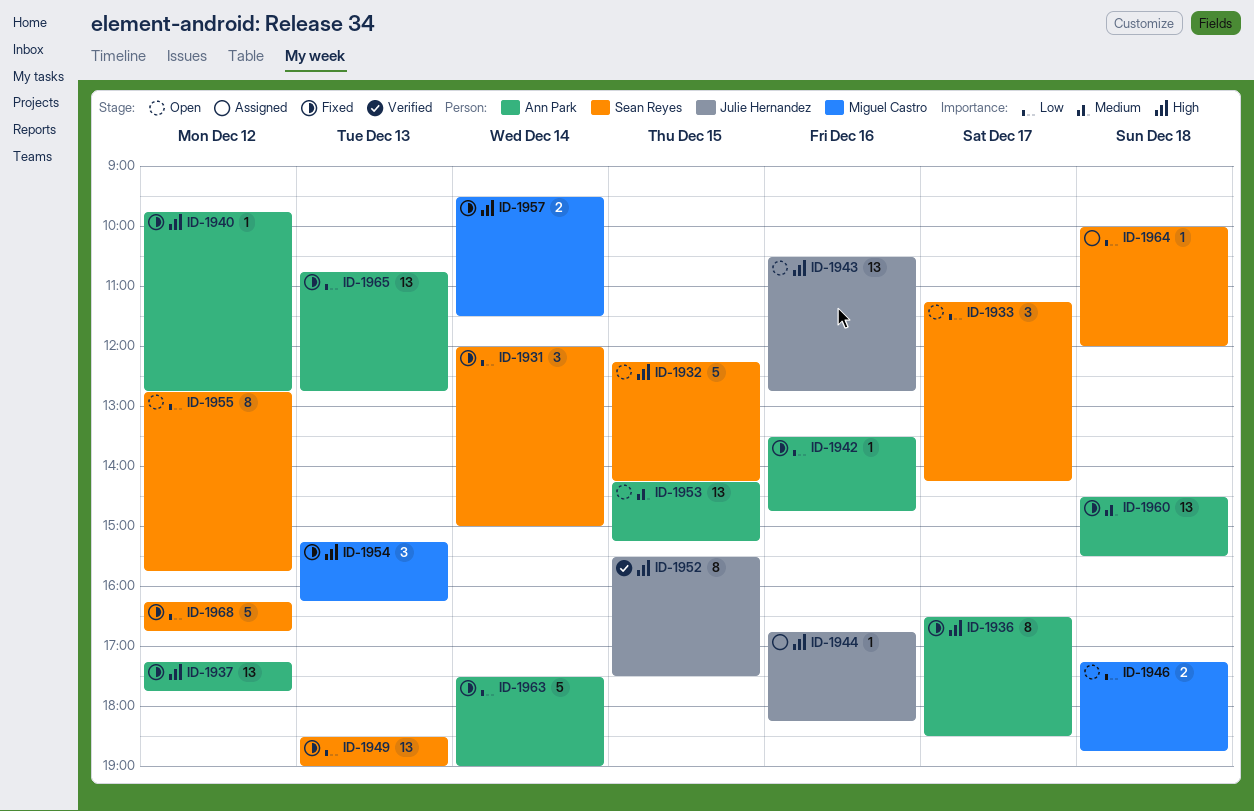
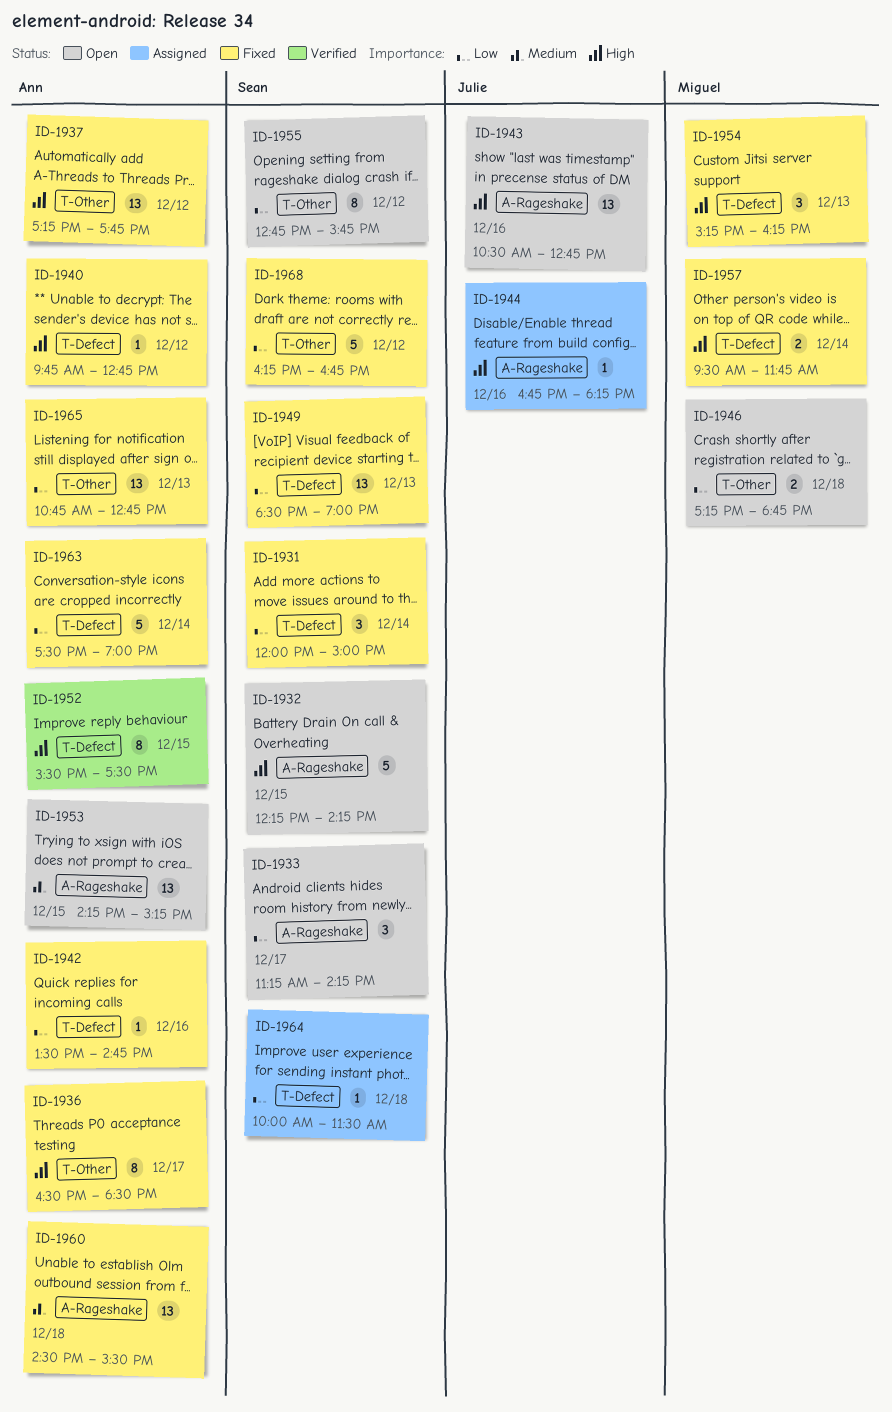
ID-1952, owner: Julie Hernandez -> Ann Park
ID-1957, ends: 11:30 -> 11:45
ID-1964, ends: 12:00 -> 11:30

